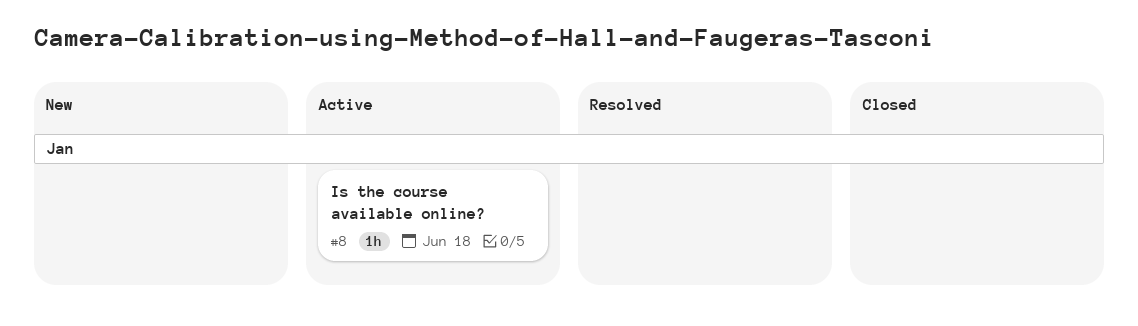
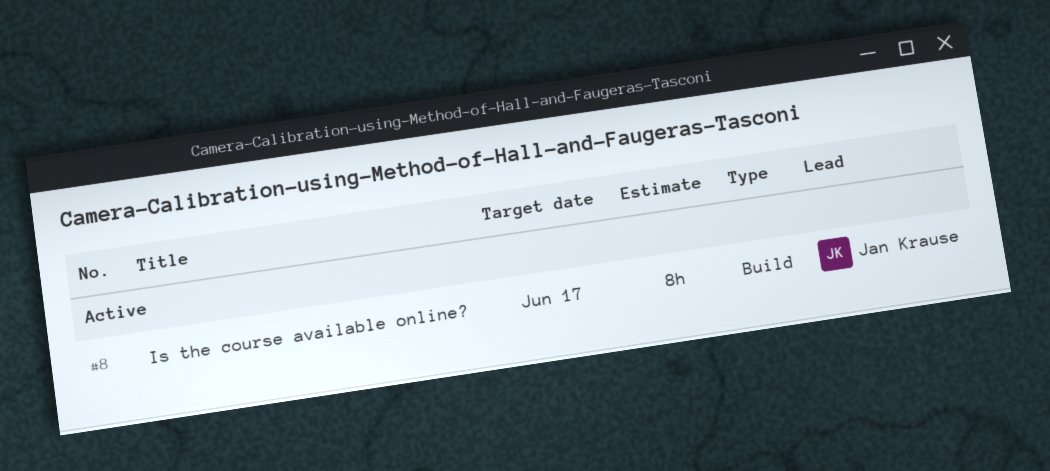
#8, estimate: 1h -> 8h
#8, due: Jun 18 -> Jun 17

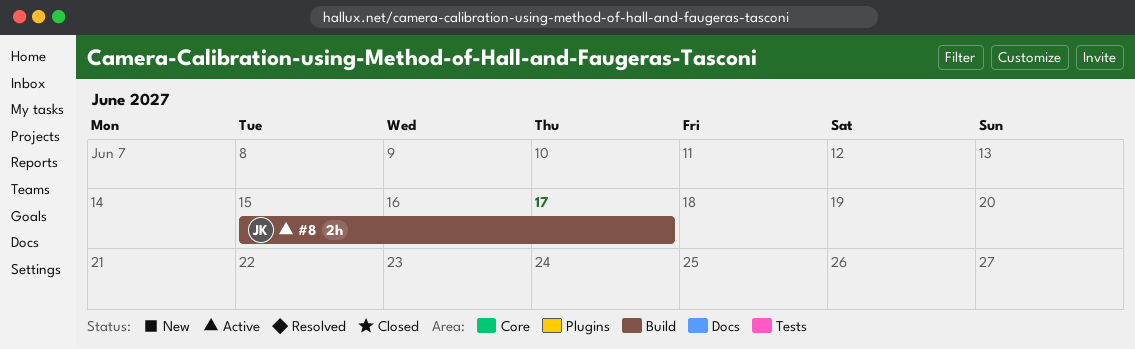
#8, estimate: 8h -> 2h

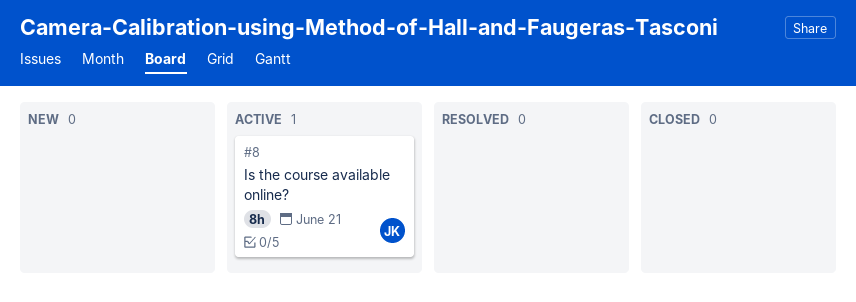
#8, estimate: 2h -> 8h
#8, due: Jun 17 -> Jun 21

